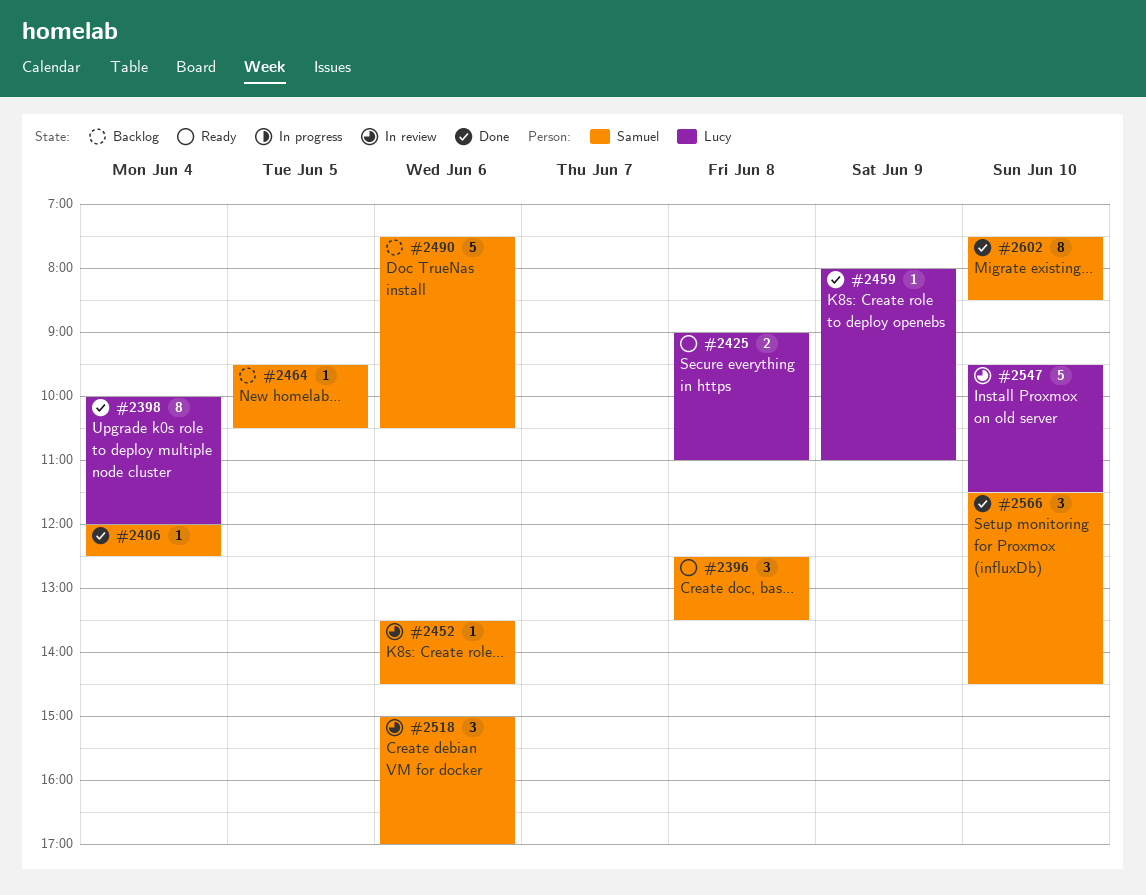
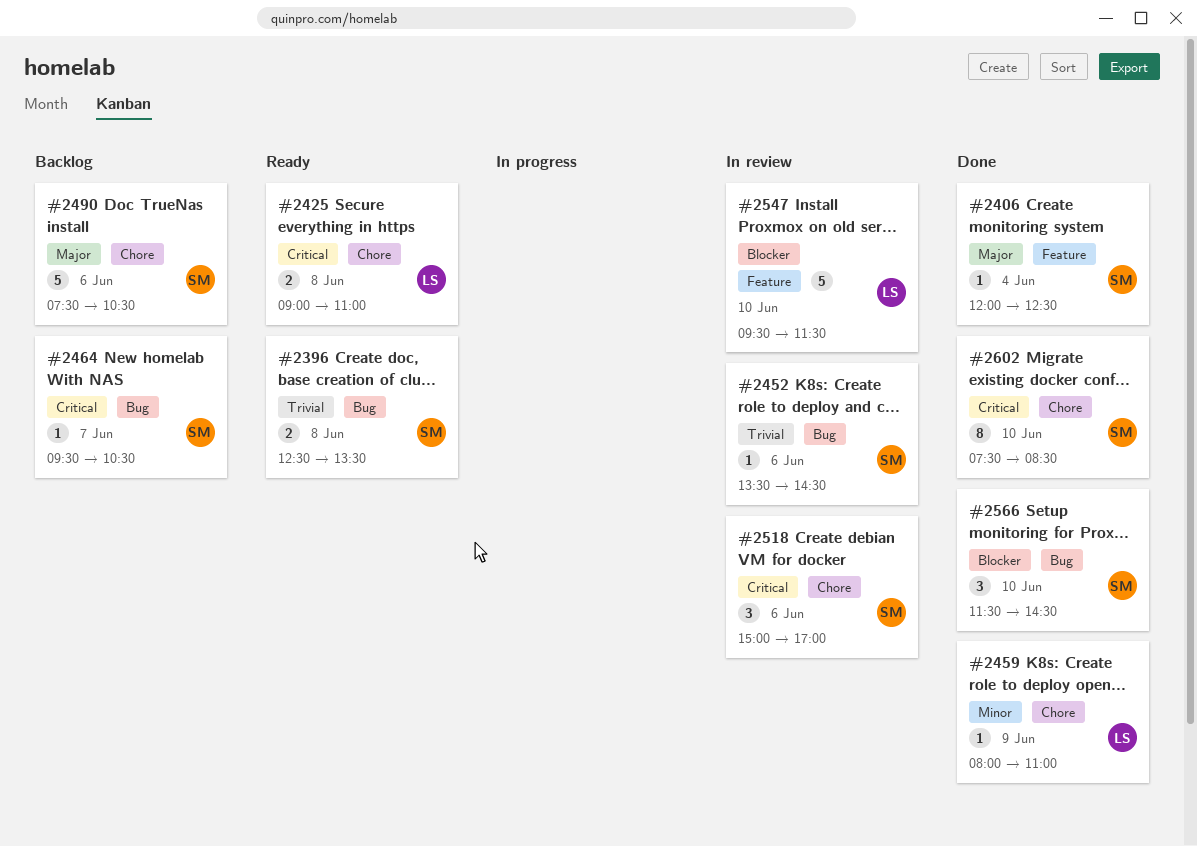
#2396, estimate: 3 -> 2
#2398: present -> none
#2464, day: Jun 5 -> Jun 7

